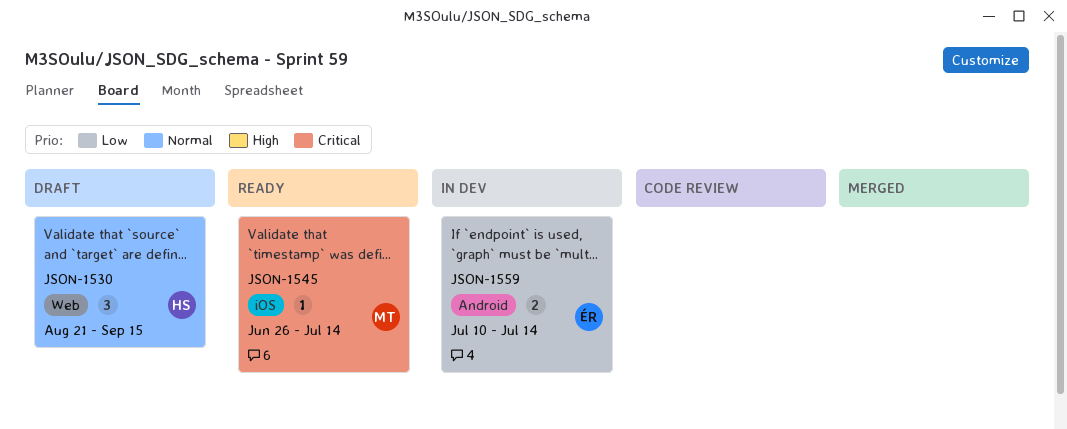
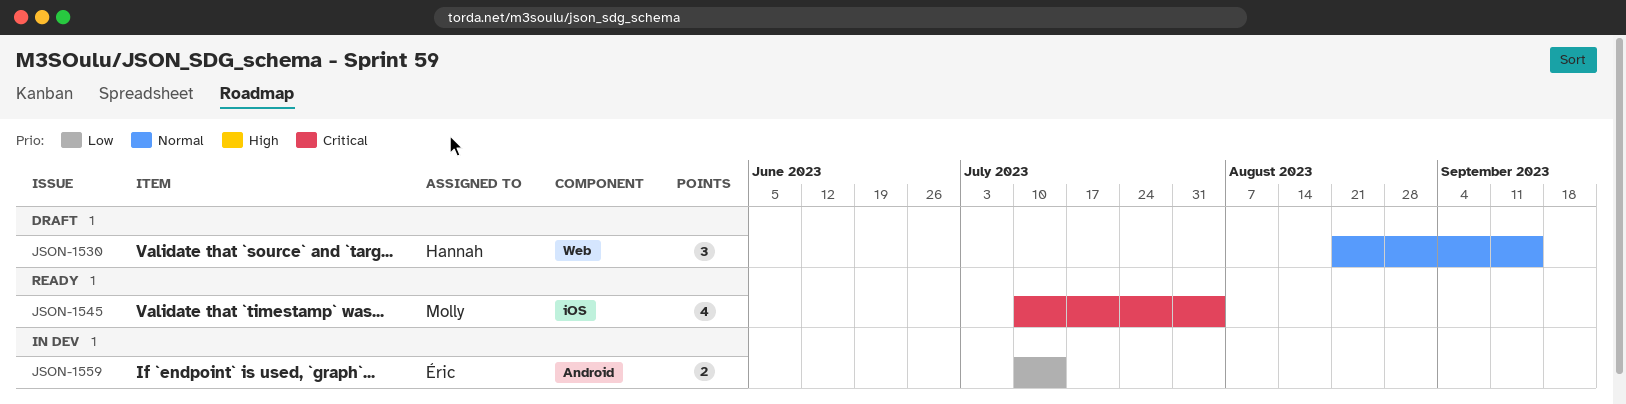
JSON-1545, estimate: 1 -> 4
JSON-1545, start: Jun 26 -> Jul 10
JSON-1545, due: Jul 14 -> Aug 4

